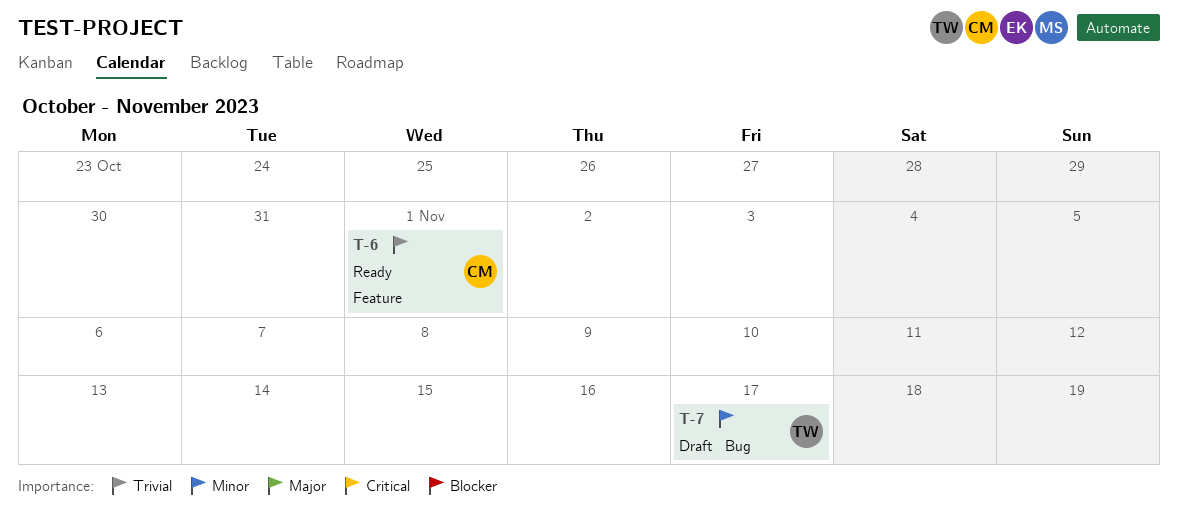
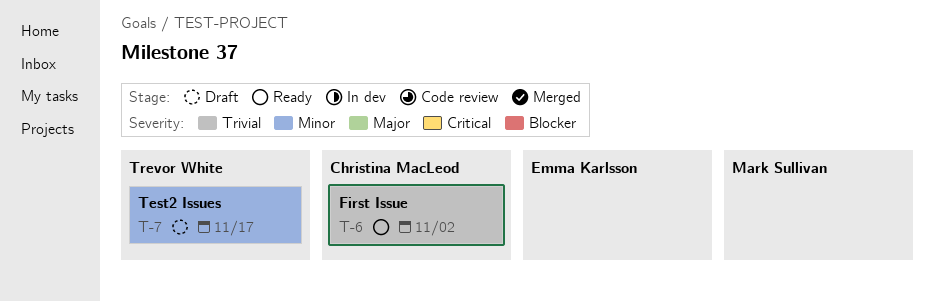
T-6, due: Nov 1 -> Nov 2

